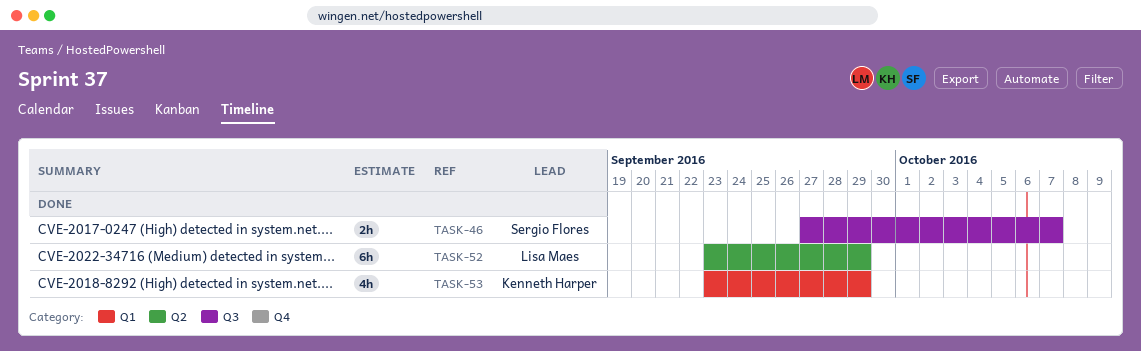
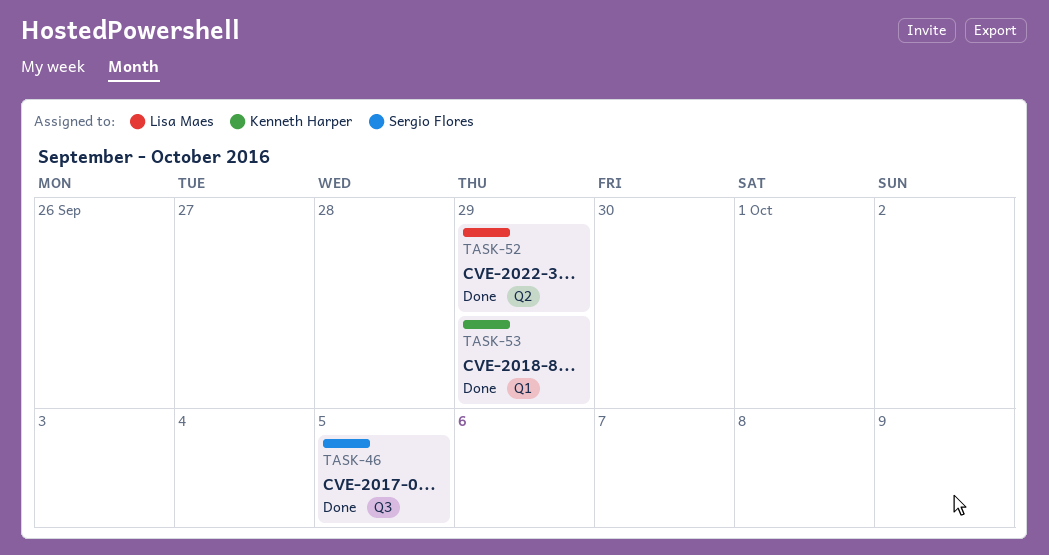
TASK-46, due: Oct 7 -> Oct 5

